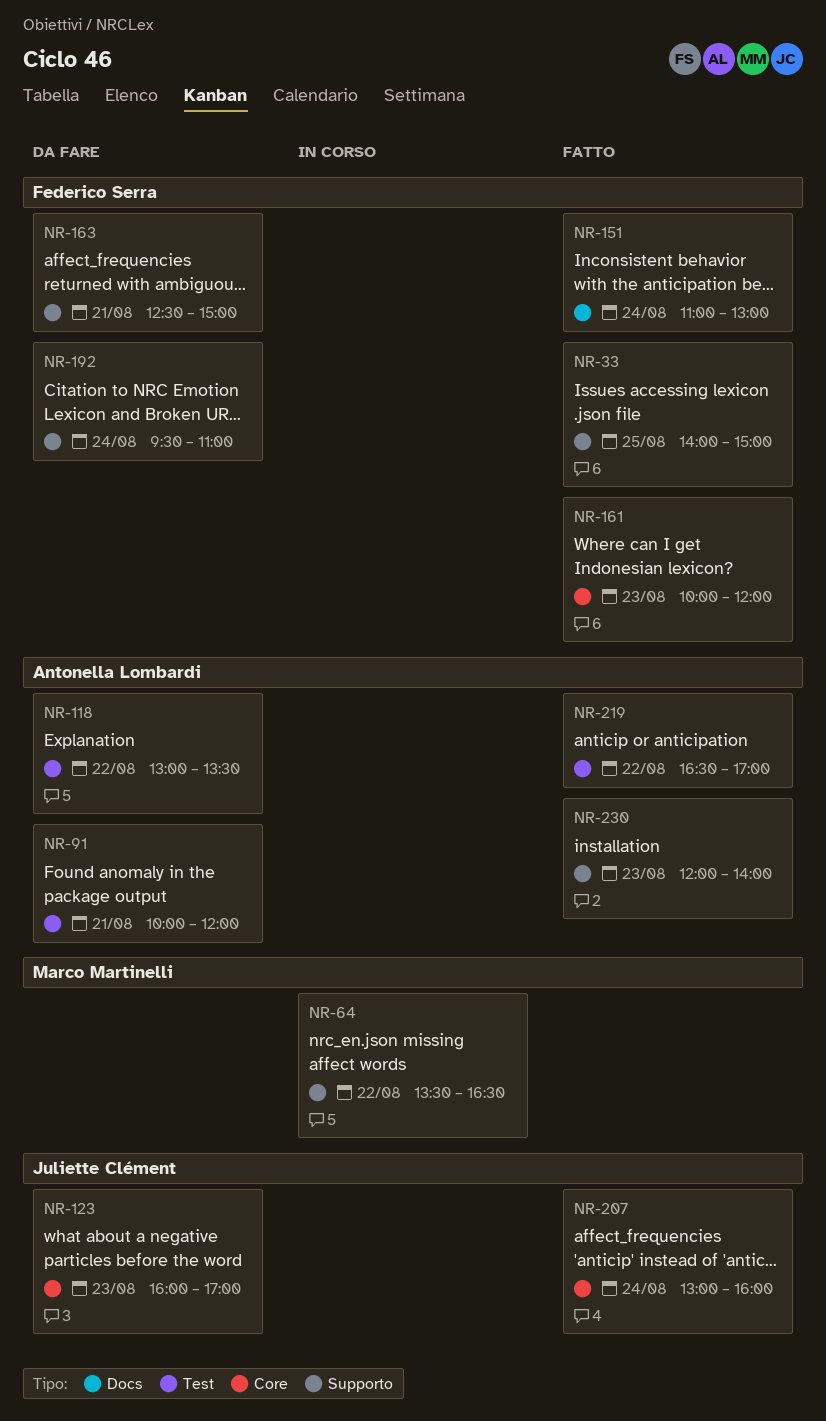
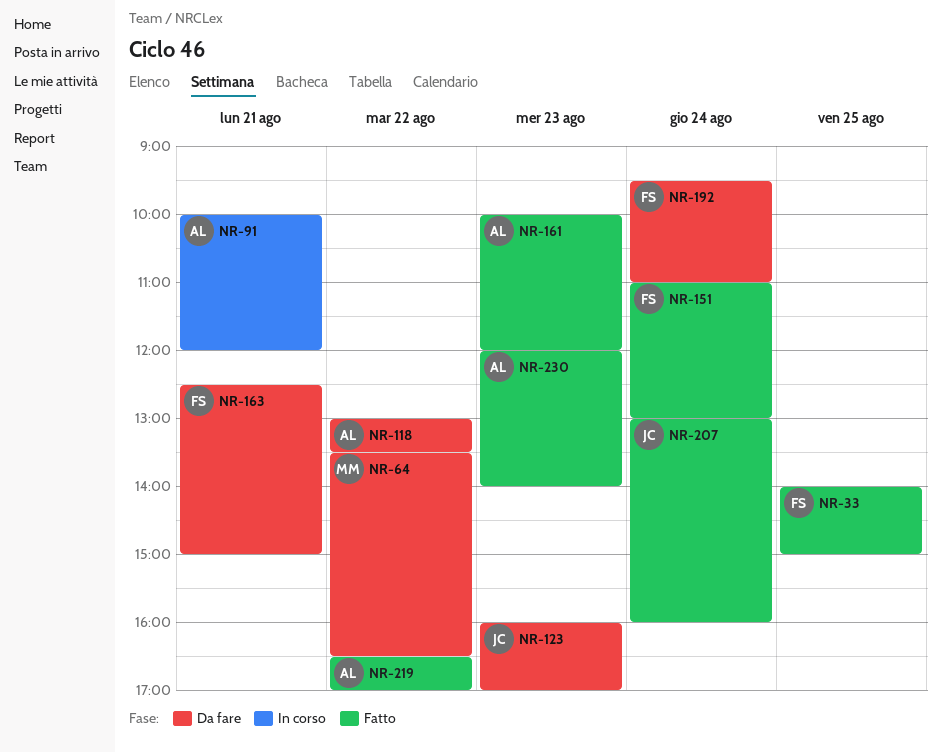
NR-64, status: In corso -> Da fare
NR-91, status: Da fare -> In corso
NR-161, owner: Federico Serra -> Antonella Lombardi

